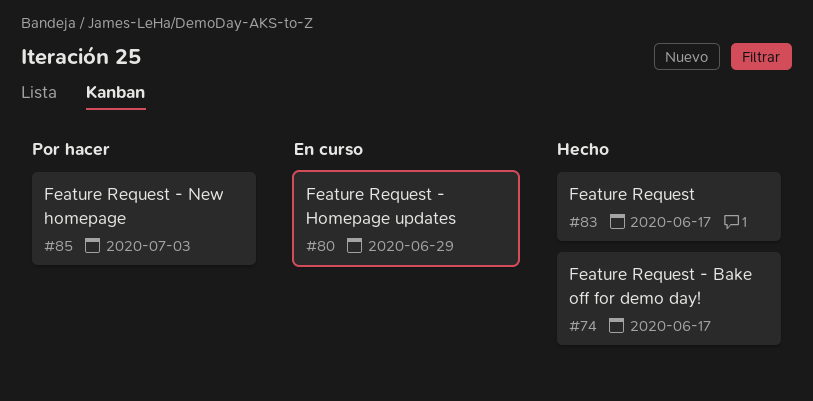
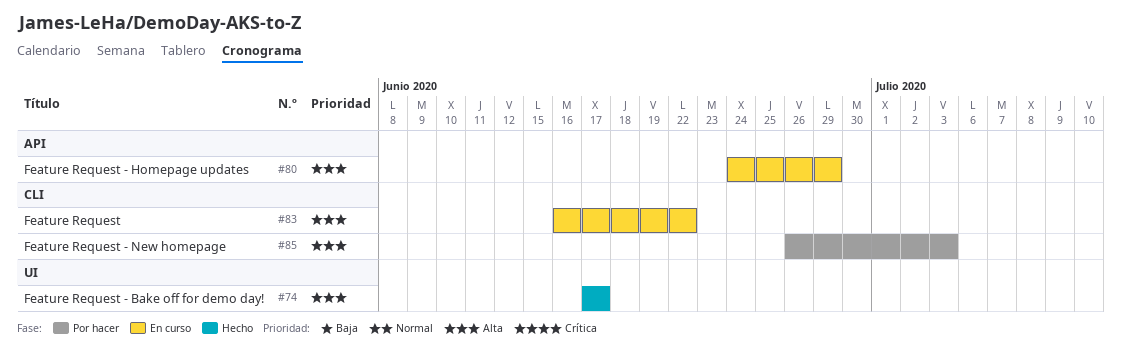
#83, status: Hecho -> En curso
#83, due: Jun 17 -> Jun 22

